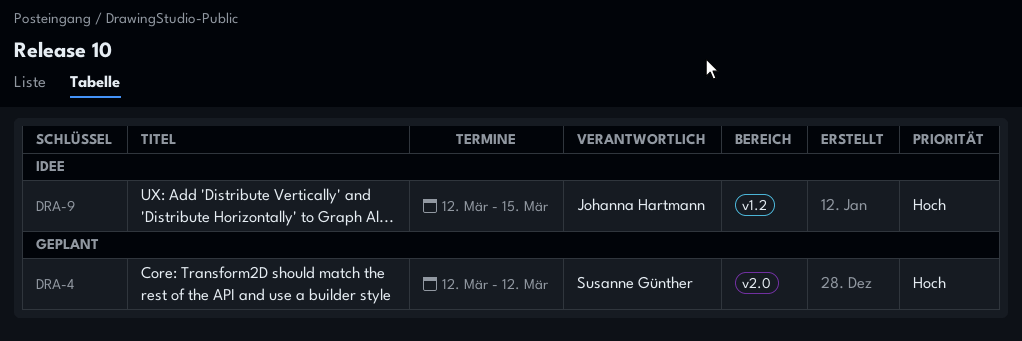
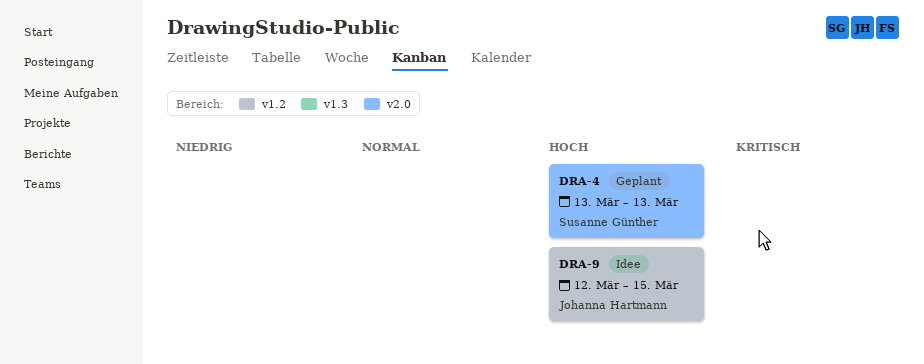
DRA-4, start: Mar 12 -> Mar 13
DRA-4, due: Mar 12 -> Mar 13

